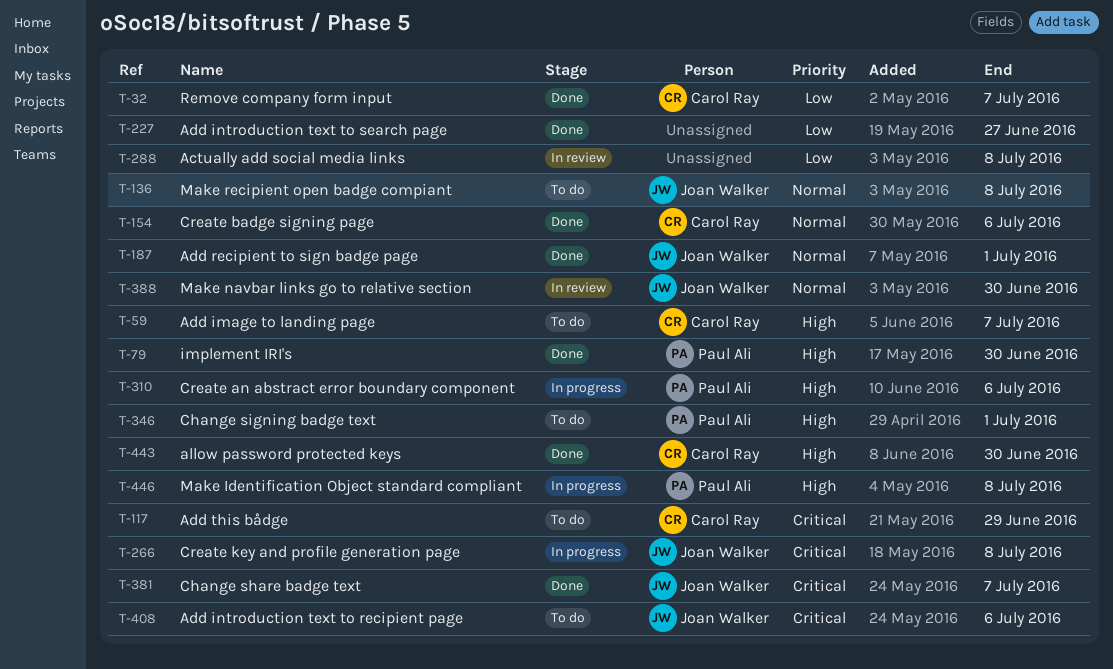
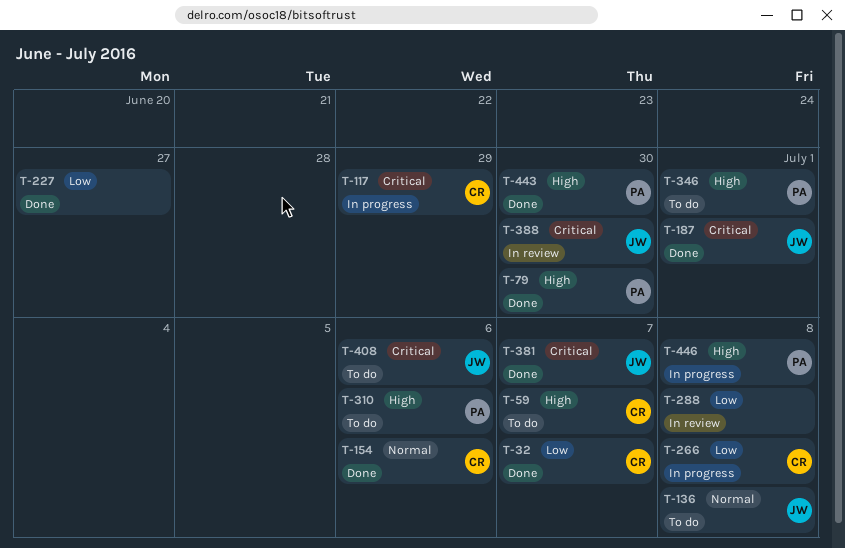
T-117, status: To do -> In progress
T-187, priority: Normal -> Critical
T-266, owner: Joan Walker -> Carol Ray
T-266, priority: Critical -> Low
T-310, status: In progress -> To do
T-388, priority: Normal -> Critical
T-443, owner: Carol Ray -> Paul Ali

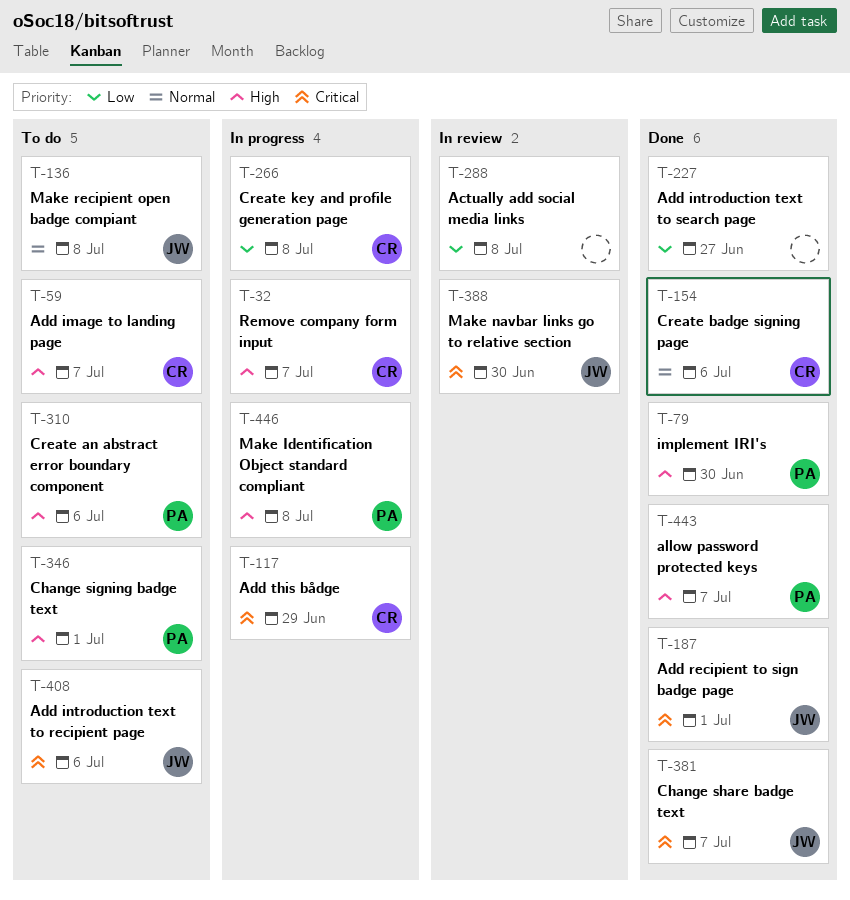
T-32, status: Done -> In progress
T-32, priority: Low -> High
T-443, due: Jun 30 -> Jul 7

